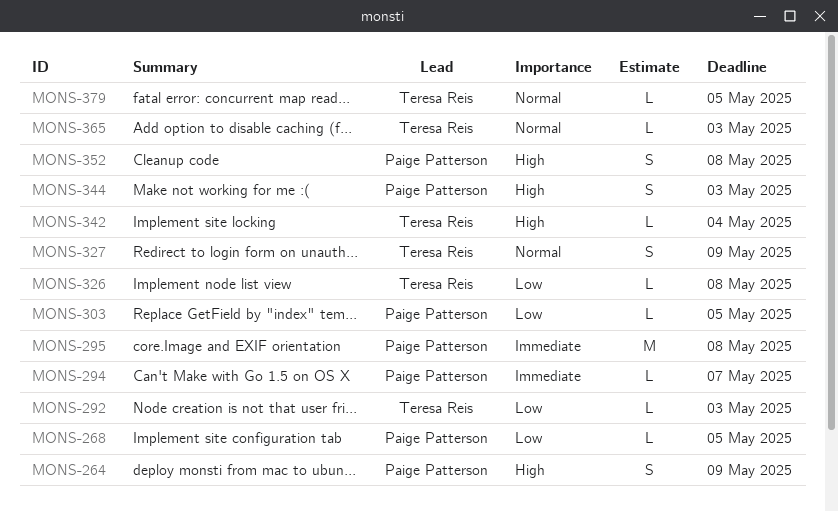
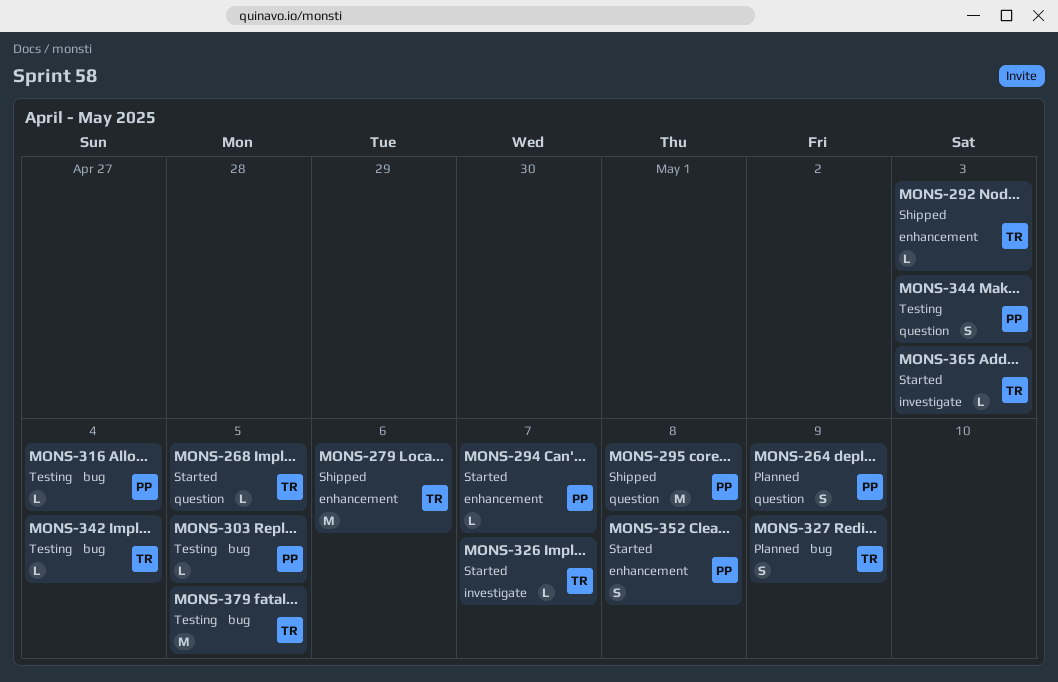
MONS-268, owner: Paige Patterson -> Teresa Reis
MONS-279: none -> present
MONS-316: none -> present
MONS-326, due: May 8 -> May 7
MONS-379, estimate: L -> M

